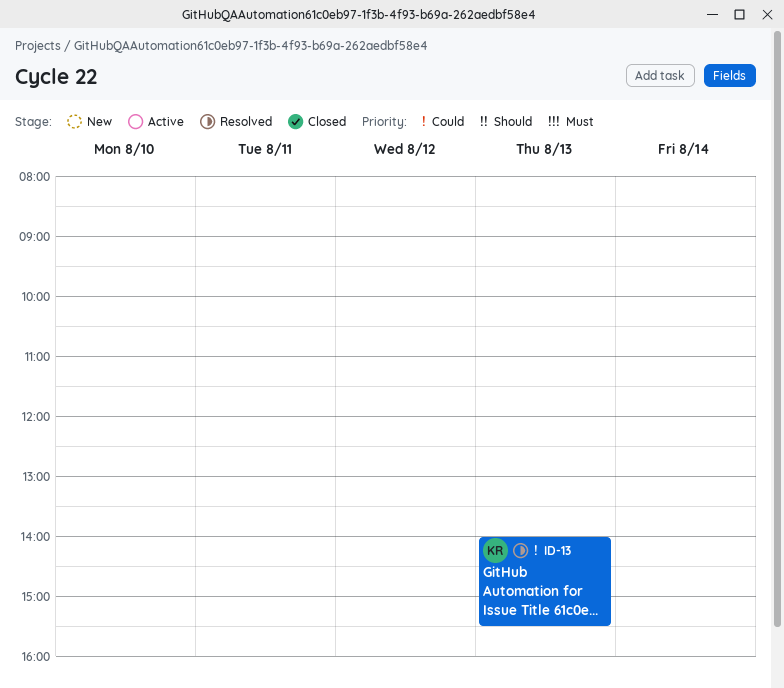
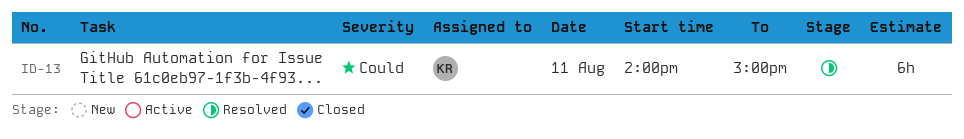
ID-13, day: Aug 13 -> Aug 11
ID-13, ends: 15:30 -> 15:00

